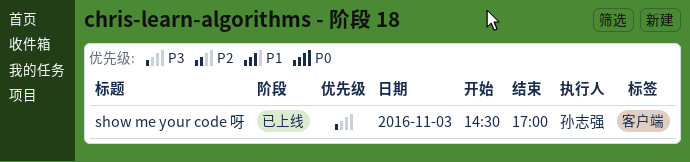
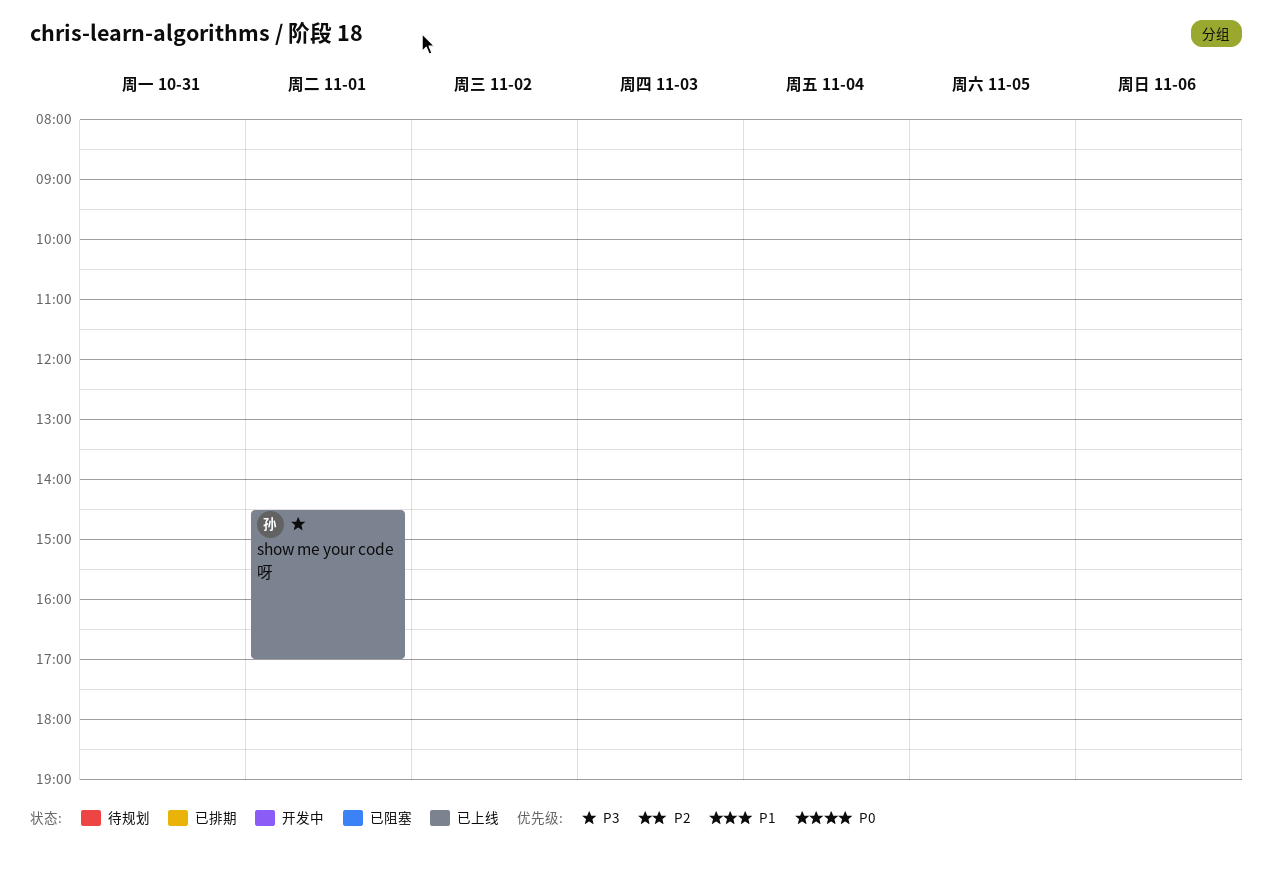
show me your code 呀, day: Nov 3 -> Nov 1

